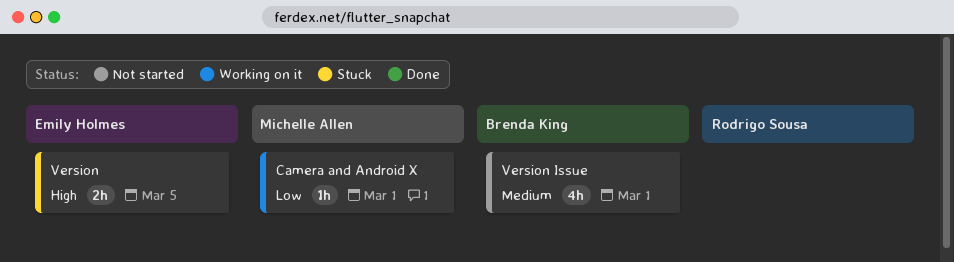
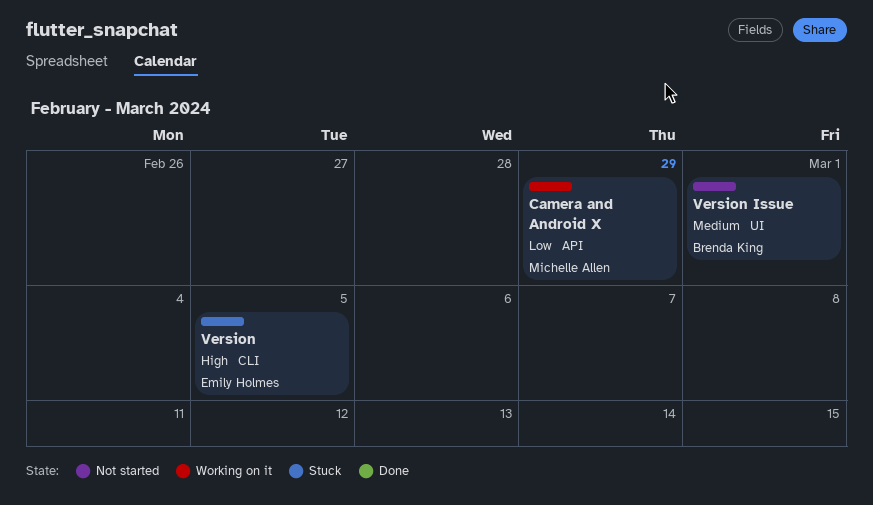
Camera and Android X, due: Mar 1 -> Feb 29

